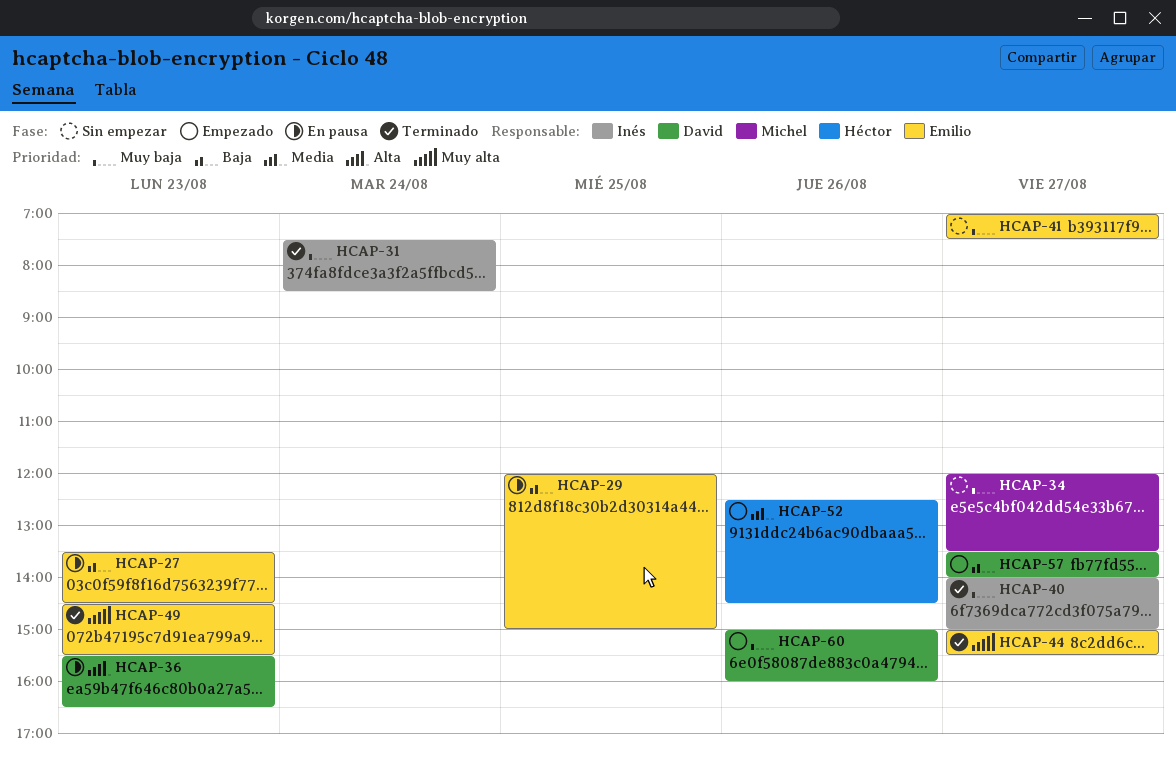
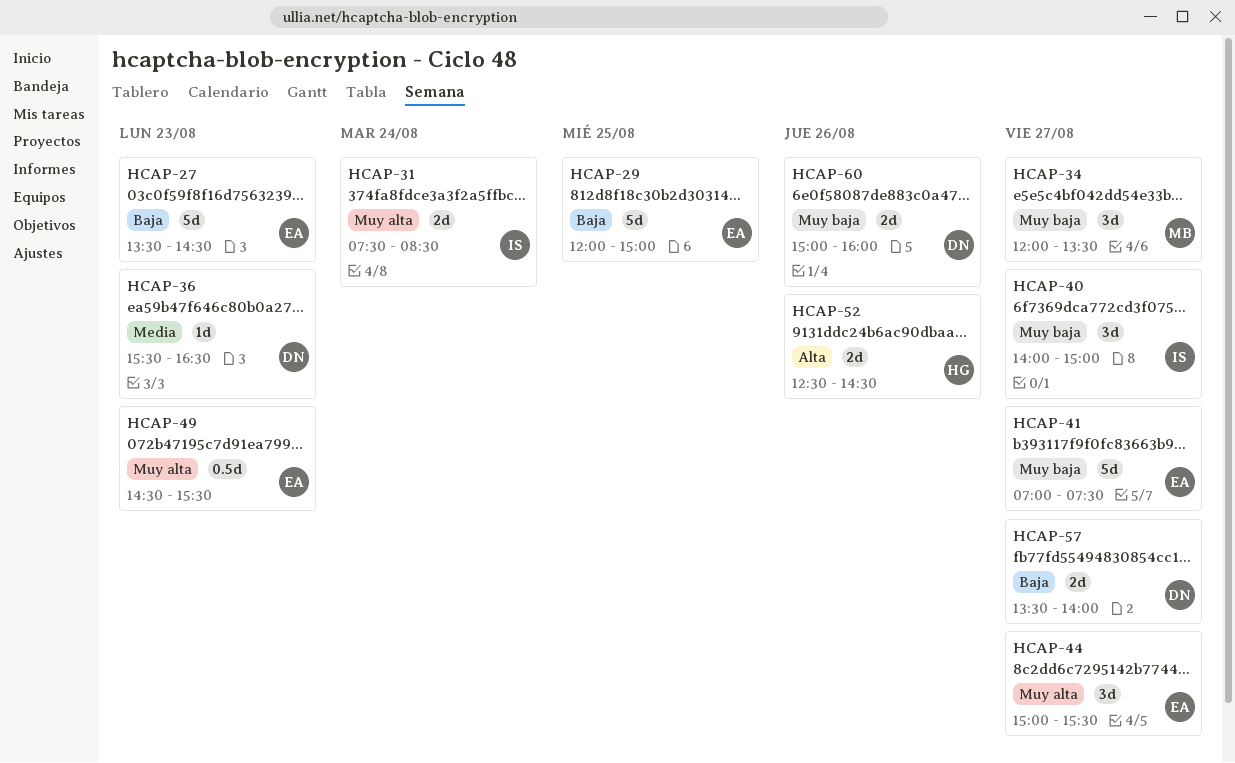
HCAP-31, priority: Muy baja -> Muy alta
HCAP-36, priority: Alta -> Media
HCAP-52, priority: Media -> Alta

